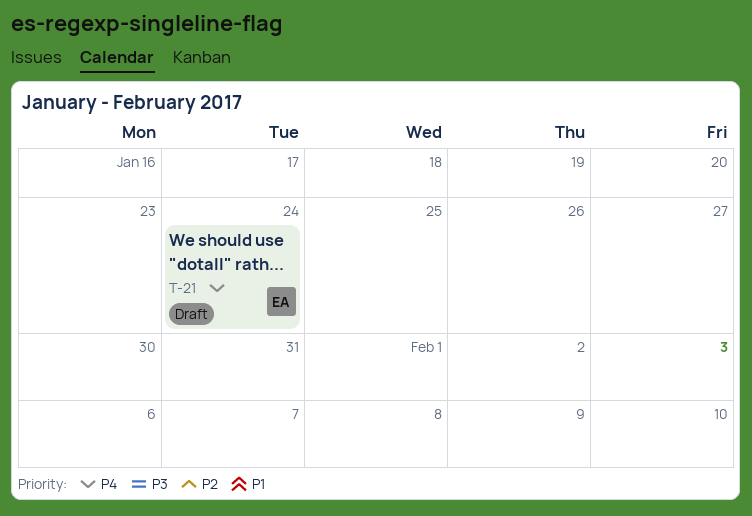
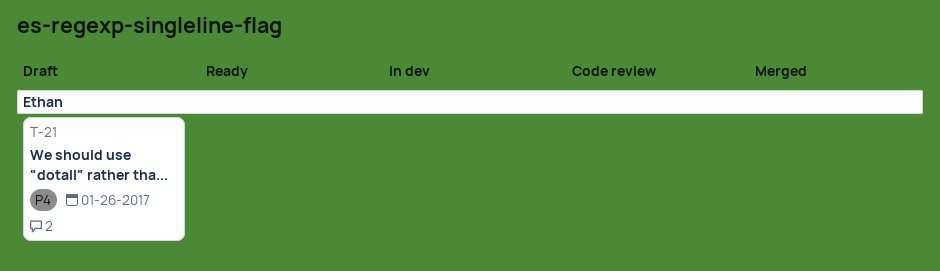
T-21, due: Jan 24 -> Jan 26

